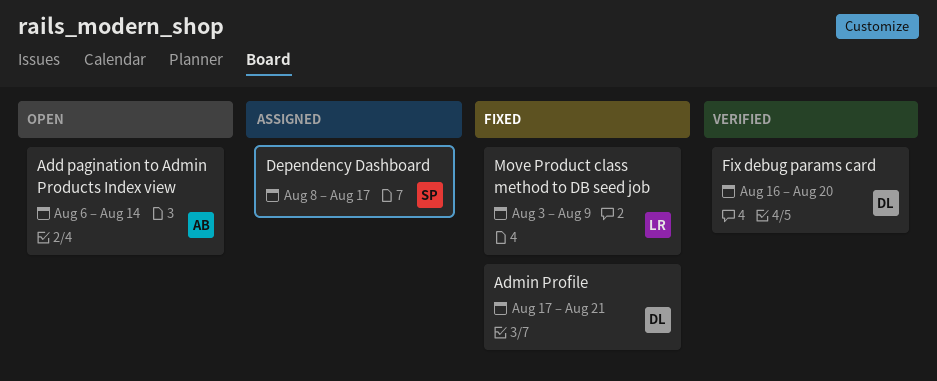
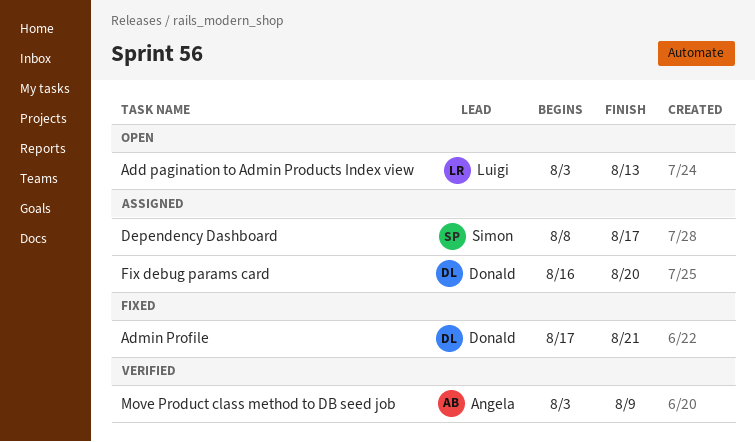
Add pagination to Admin Products Index view, owner: Angela -> Luigi
Add pagination to Admin Products Index view, start: Aug 6 -> Aug 3
Add pagination to Admin Products Index view, due: Aug 14 -> Aug 13
Fix debug params card, status: Verified -> Assigned
Move Product class method to DB seed job, status: Fixed -> Verified
Move Product class method to DB seed job, owner: Luigi -> Angela

